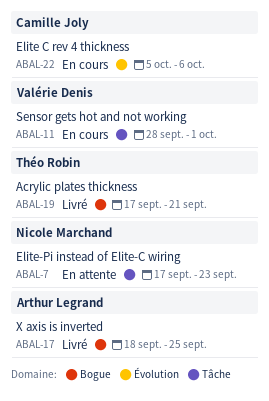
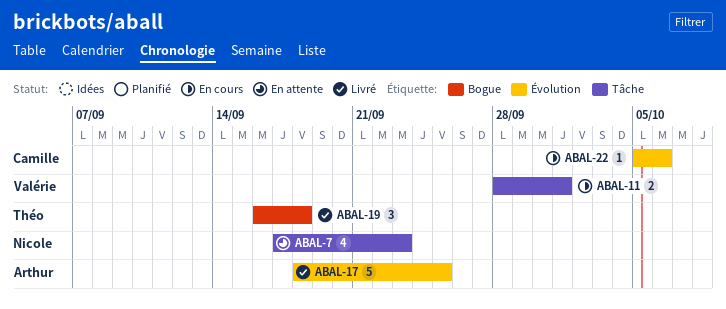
ABAL-17, label: Bogue -> Évolution
ABAL-19, start: Sep 17 -> Sep 16
ABAL-19, due: Sep 21 -> Sep 18

